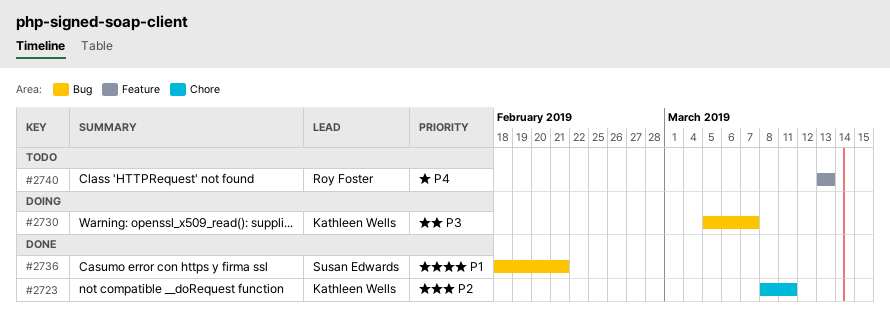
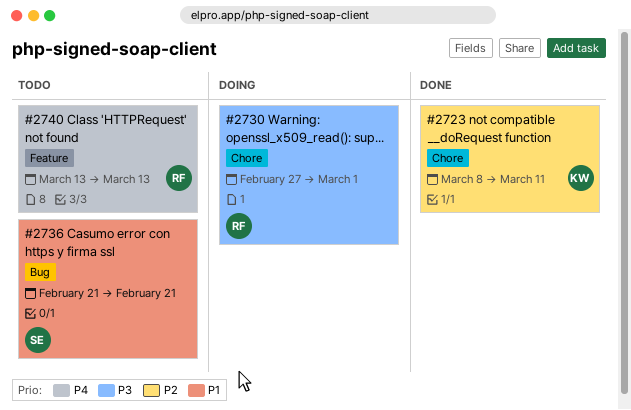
#2730, owner: Kathleen Wells -> Roy Foster
#2730, label: Bug -> Chore
#2730, start: Mar 5 -> Feb 27
#2730, due: Mar 7 -> Mar 1
#2736, status: Done -> Todo
#2736, start: Feb 18 -> Feb 21

